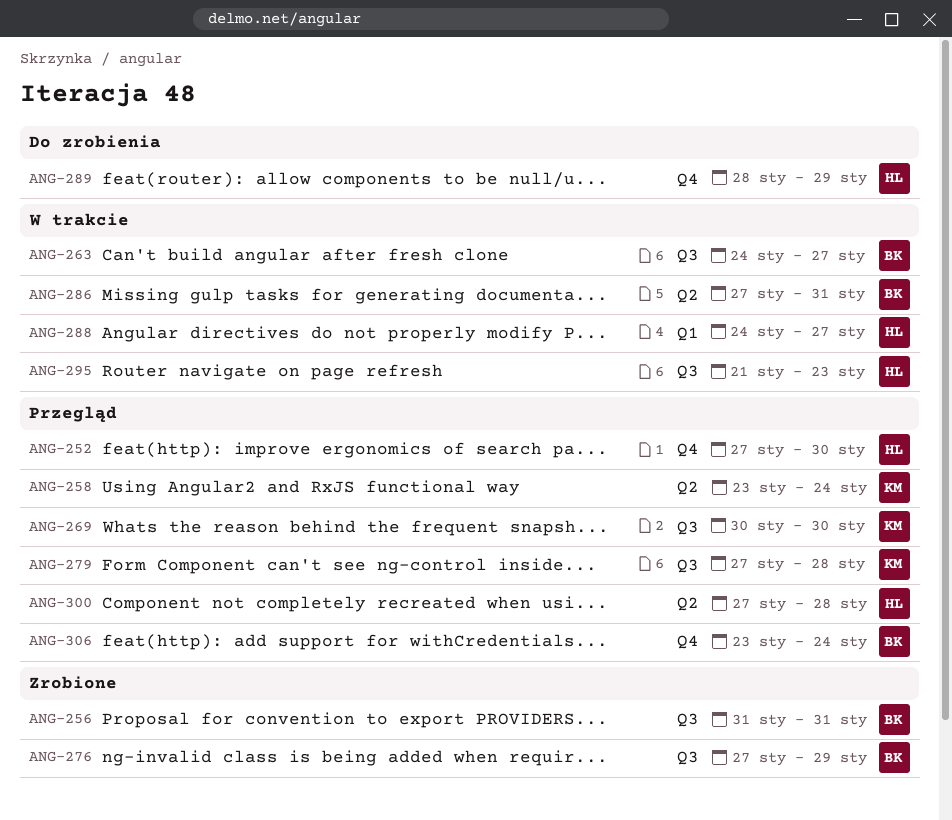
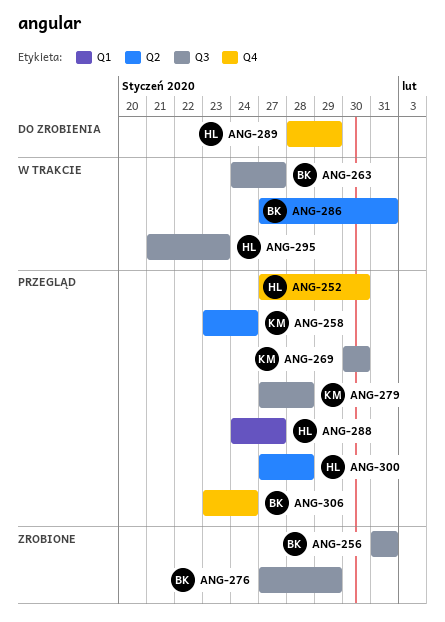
ANG-288, status: W trakcie -> Przegląd

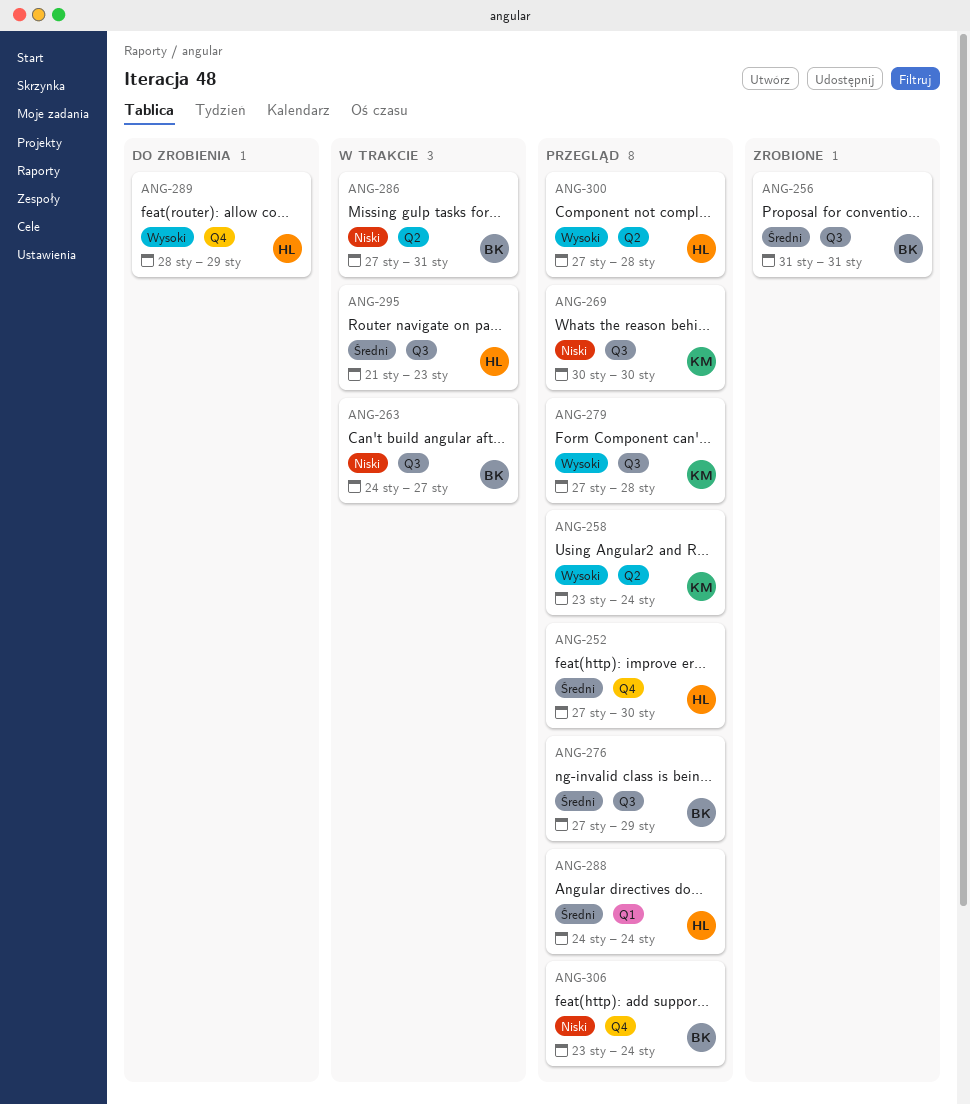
ANG-276, status: Zrobione -> Przegląd
ANG-288, due: Jan 27 -> Jan 24

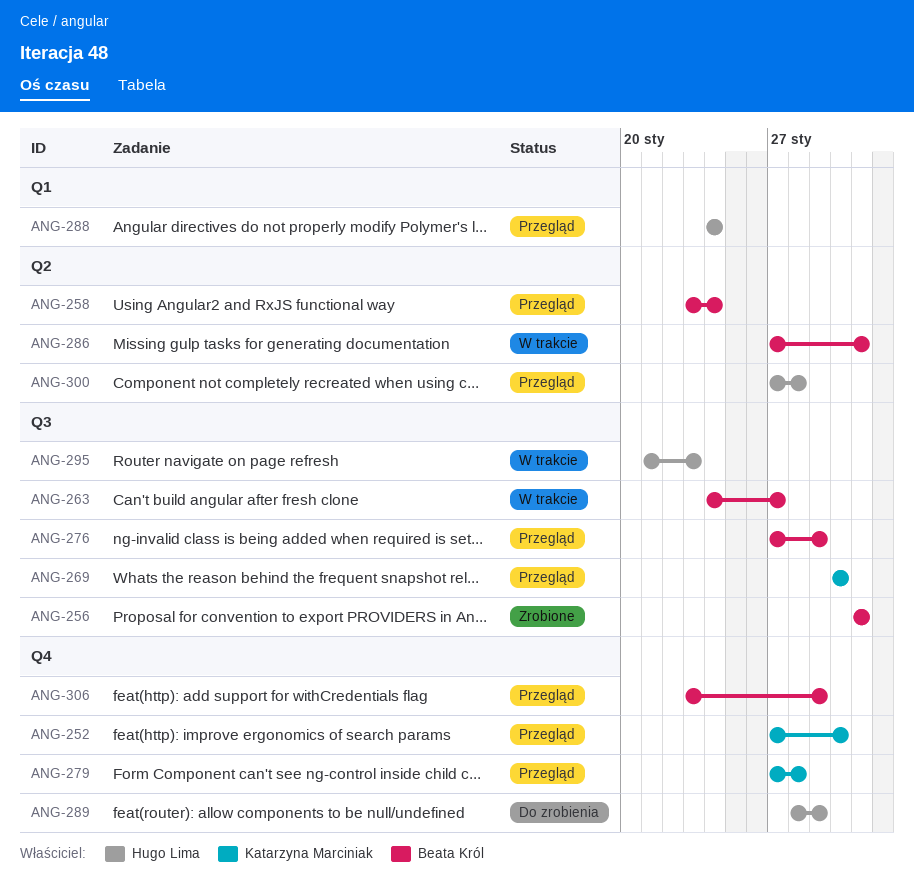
ANG-252, owner: Hugo Lima -> Katarzyna Marciniak
ANG-258, owner: Katarzyna Marciniak -> Beata Król
ANG-279, label: Q3 -> Q4
ANG-306, due: Jan 24 -> Jan 29

